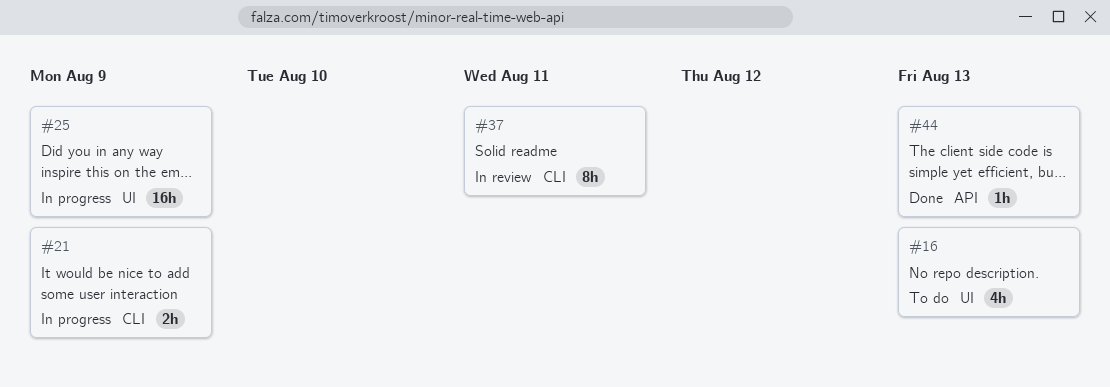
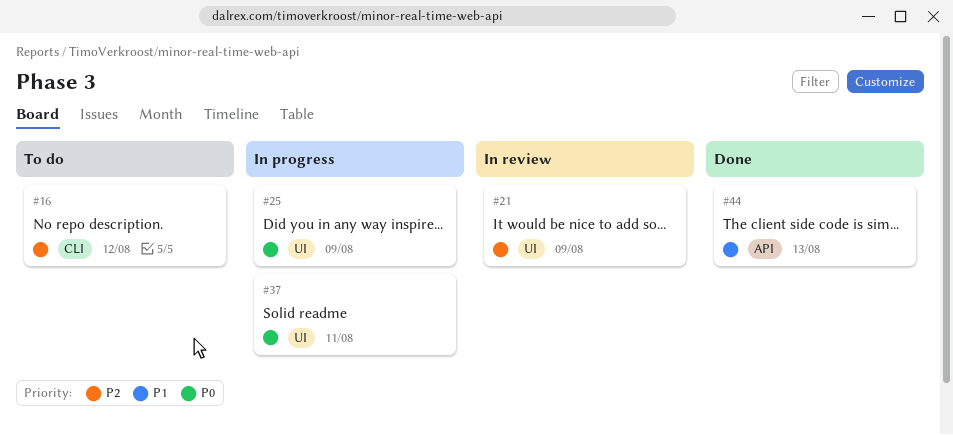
#16, label: UI -> CLI
#16, due: Aug 13 -> Aug 12
#21, status: In progress -> In review
#21, label: CLI -> UI
#37, status: In review -> In progress
#37, label: CLI -> UI

